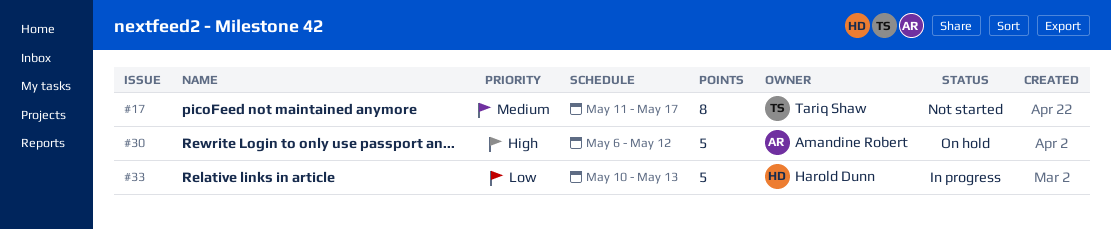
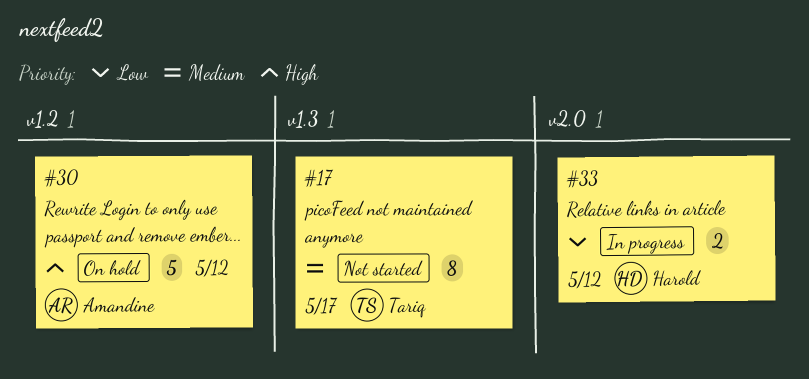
#33, estimate: 5 -> 2
#33, due: May 13 -> May 12

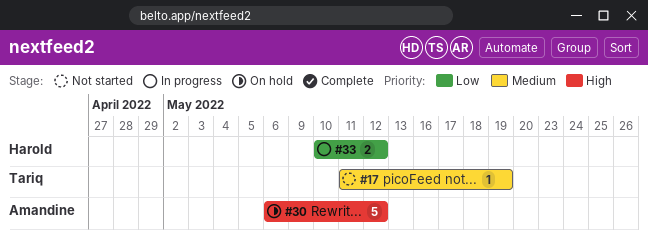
#17, estimate: 8 -> 1
#17, due: May 17 -> May 19

